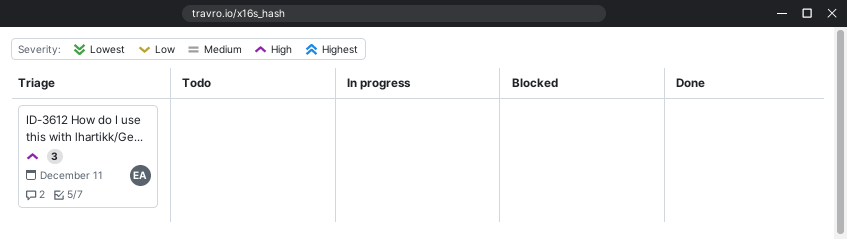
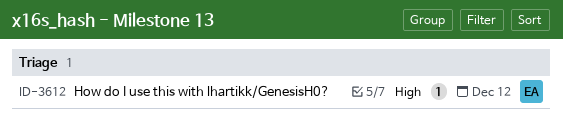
ID-3612, estimate: 3 -> 1
ID-3612, due: Dec 11 -> Dec 12

